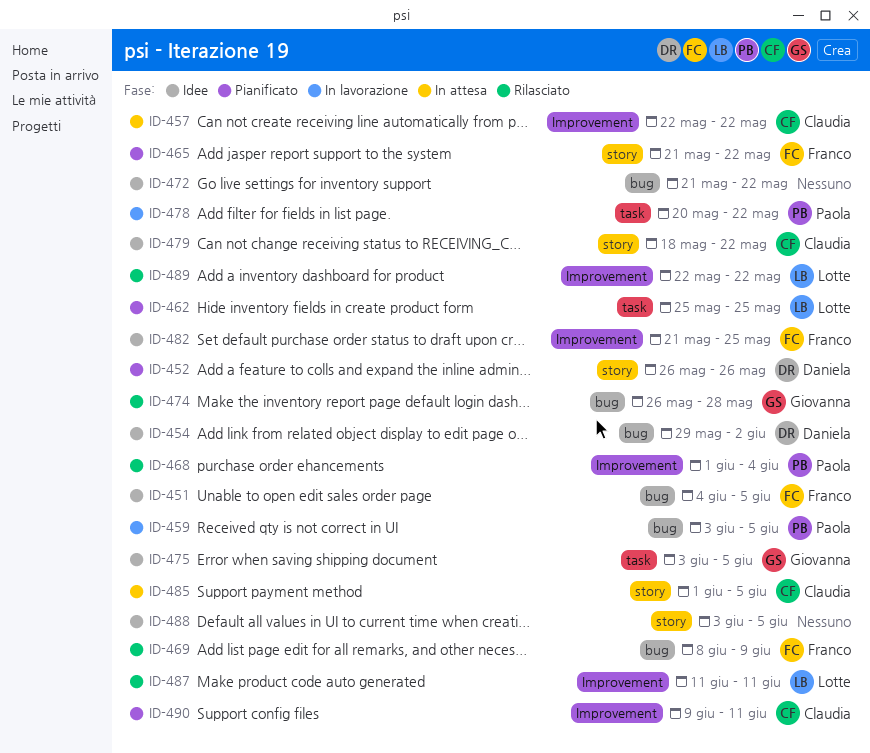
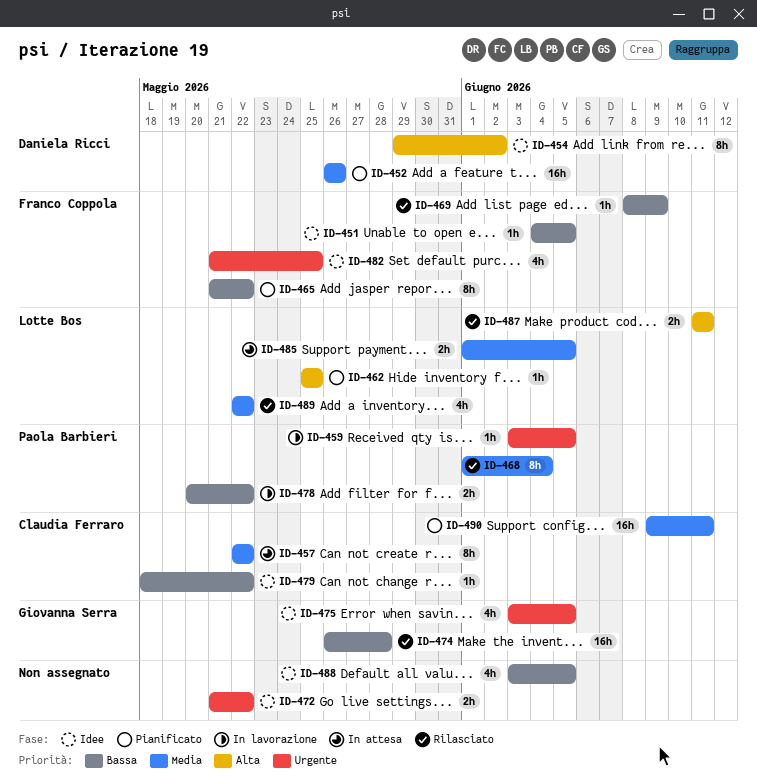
ID-485, owner: Claudia Ferraro -> Lotte Bos

